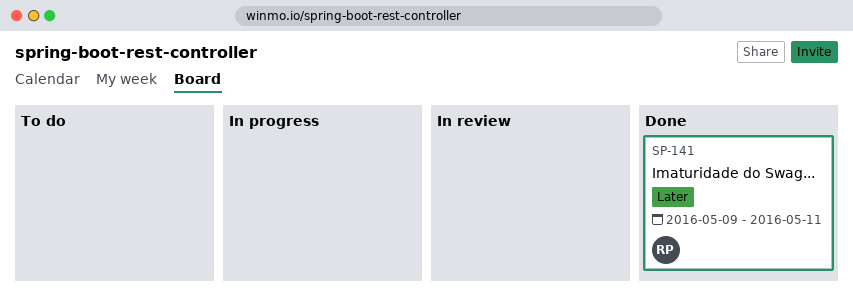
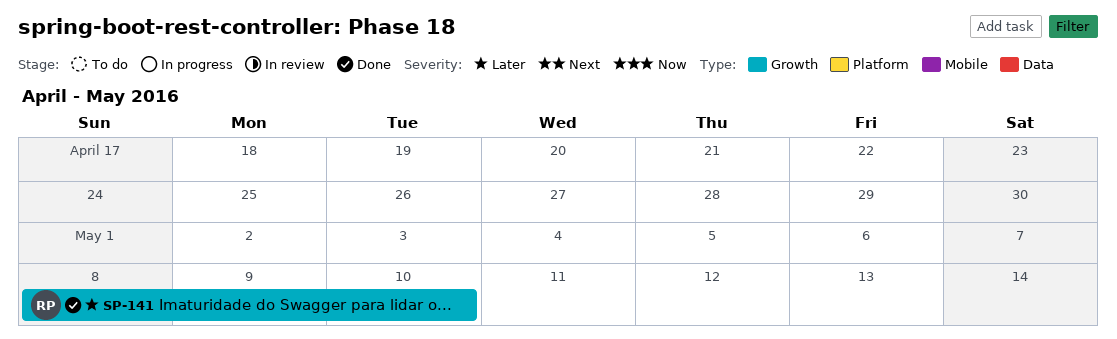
SP-141, start: May 9 -> May 8
SP-141, due: May 11 -> May 10

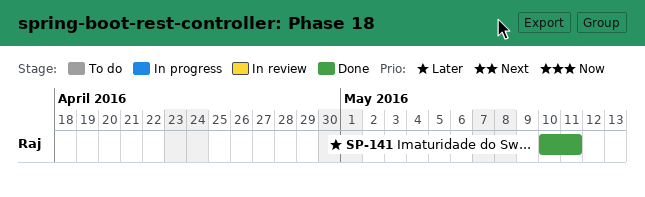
SP-141, start: May 8 -> May 10
SP-141, due: May 10 -> May 11

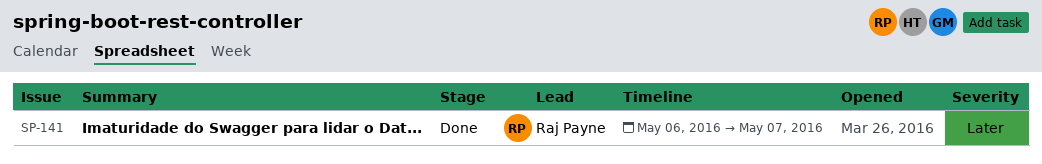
SP-141, start: May 10 -> May 6
SP-141, due: May 11 -> May 7

